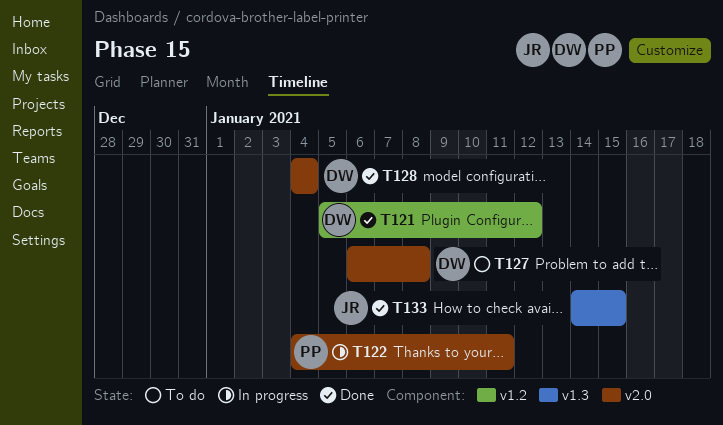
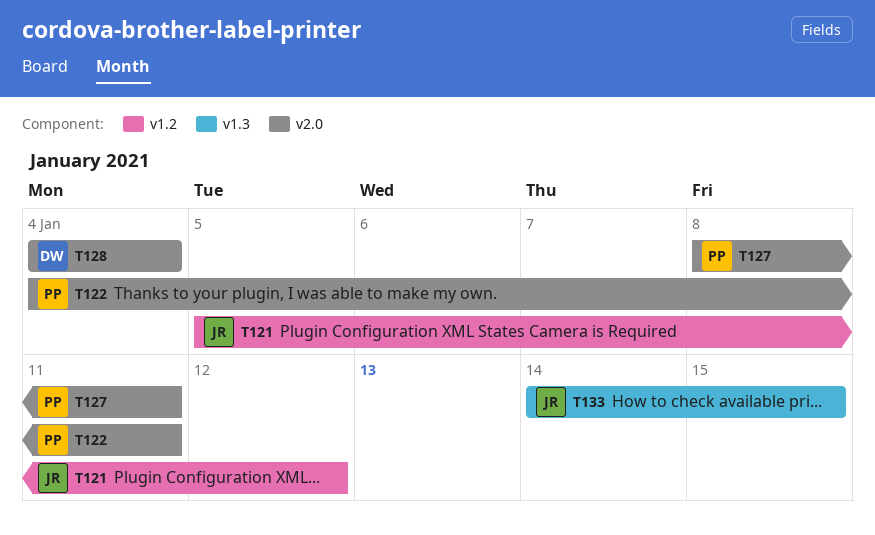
T121, owner: DW -> JR
T127, owner: DW -> PP
T127, start: Jan 6 -> Jan 8
T127, due: Jan 8 -> Jan 11

